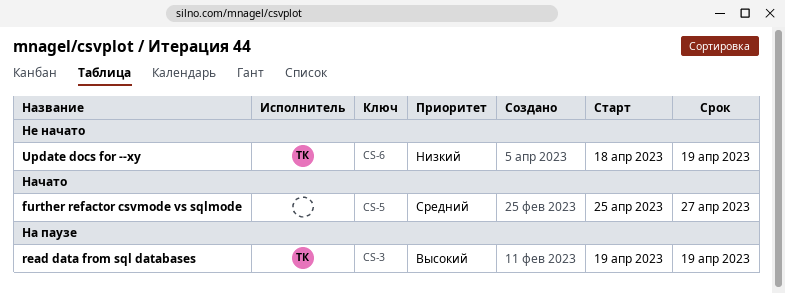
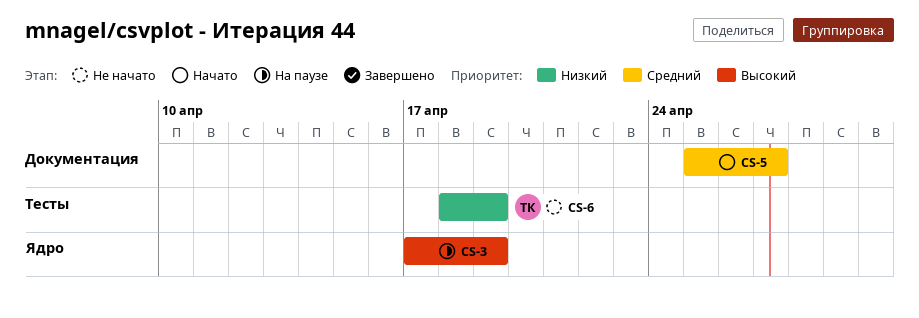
CS-3, owner: ТК -> none
CS-3, start: Apr 19 -> Apr 17

